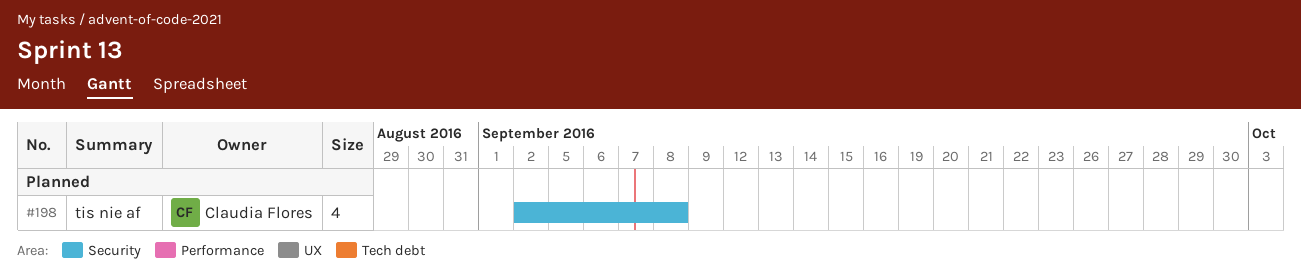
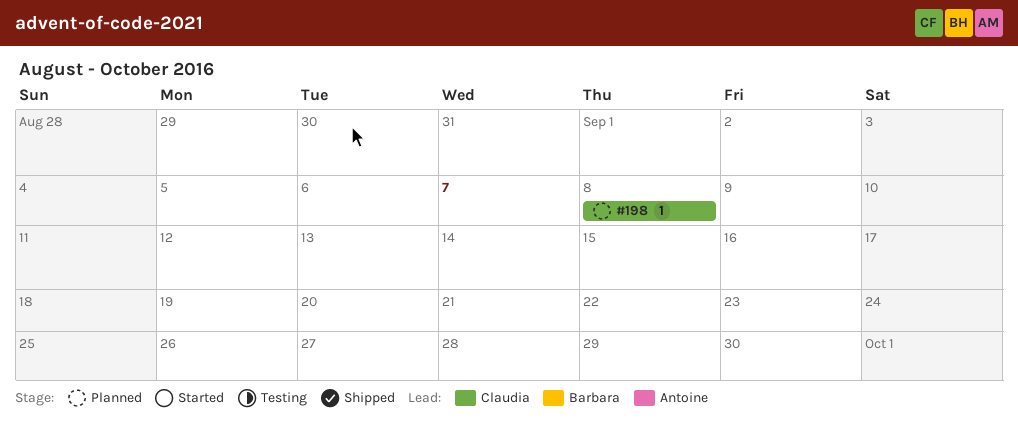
#198, estimate: 4 -> 1
#198, start: Sep 2 -> Sep 8

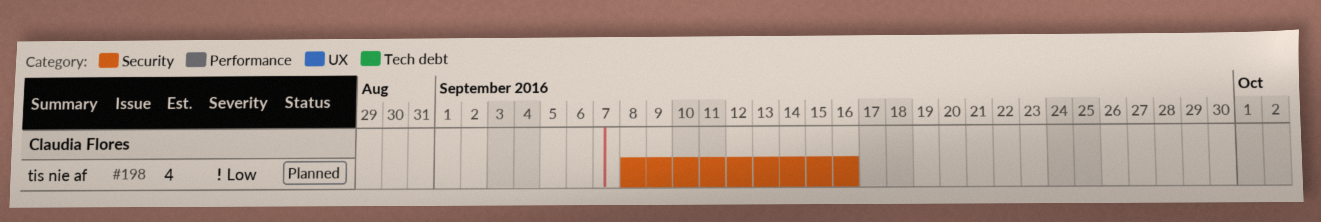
#198, estimate: 1 -> 4
#198, due: Sep 8 -> Sep 16

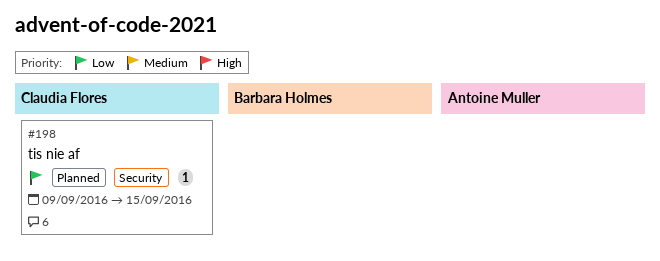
#198, estimate: 4 -> 1
#198, start: Sep 8 -> Sep 9
#198, due: Sep 16 -> Sep 15

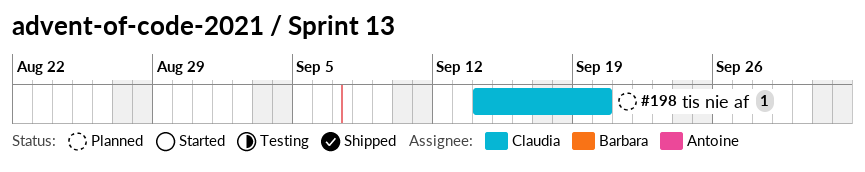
#198, start: Sep 9 -> Sep 14
#198, due: Sep 15 -> Sep 20

